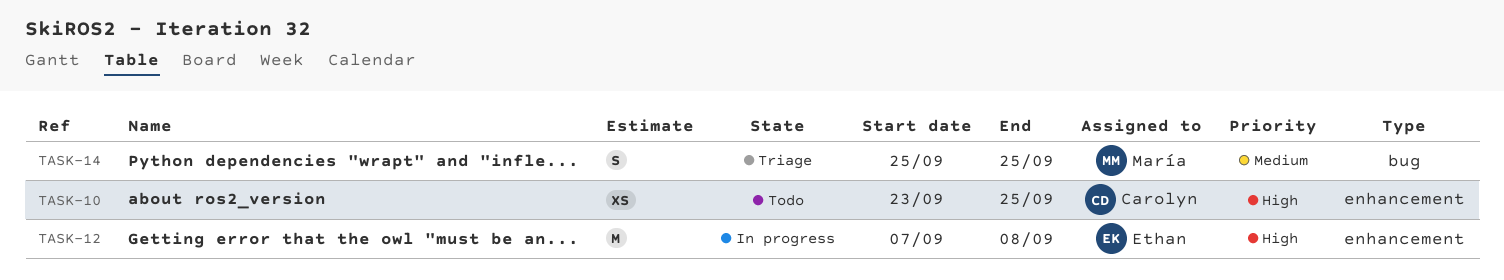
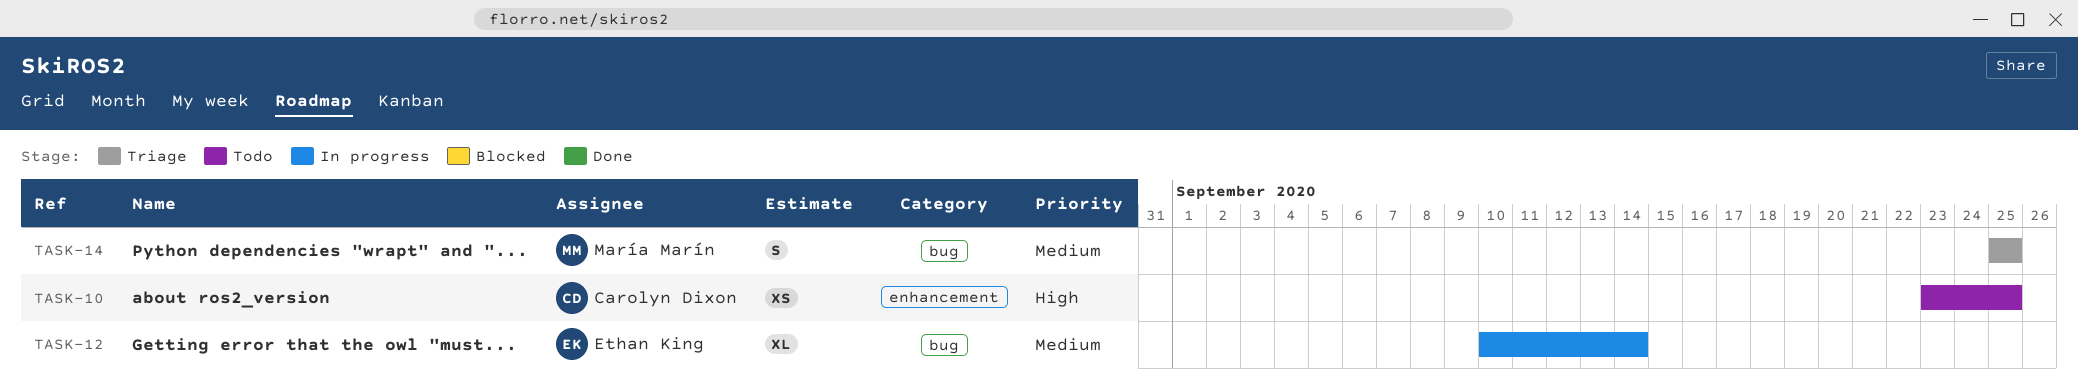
TASK-12, priority: High -> Medium
TASK-12, label: enhancement -> bug
TASK-12, estimate: M -> XL
TASK-12, start: Sep 7 -> Sep 10
TASK-12, due: Sep 8 -> Sep 14

